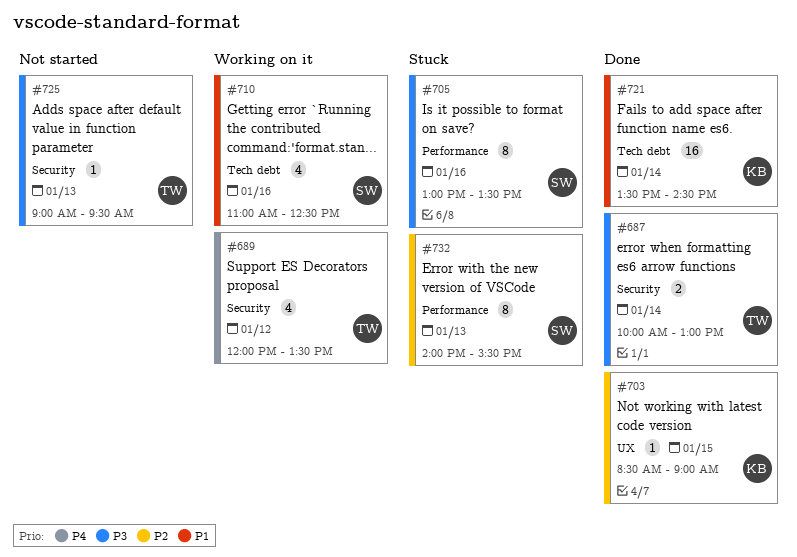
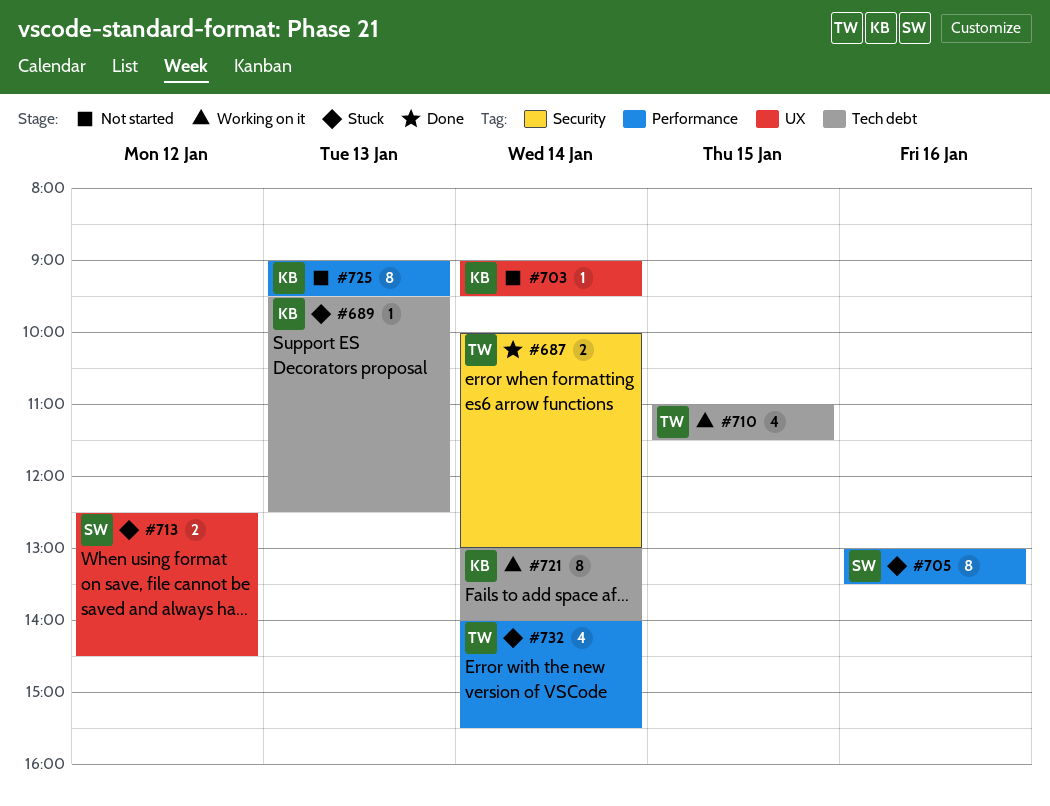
#689, status: Working on it -> Stuck
#689, owner: TW -> KB
#689, label: Security -> Tech debt
#689, estimate: 4 -> 1
#689, day: Jan 12 -> Jan 13
#689, begins: 12:00 -> 09:30
#689, ends: 13:30 -> 12:30
#703, status: Done -> Not started
#703, day: Jan 15 -> Jan 14
#703, begins: 08:30 -> 09:00
#703, ends: 09:00 -> 09:30
#710, owner: SW -> TW
#710, day: Jan 16 -> Jan 15
#710, ends: 12:30 -> 11:30
#713: none -> present
#721, status: Done -> Working on it
#721, estimate: 16 -> 8
#721, begins: 13:30 -> 13:00
#721, ends: 14:30 -> 14:00
#725, owner: TW -> KB
#725, label: Security -> Performance
#725, estimate: 1 -> 8
#732, owner: SW -> TW
#732, estimate: 8 -> 4
#732, day: Jan 13 -> Jan 14

